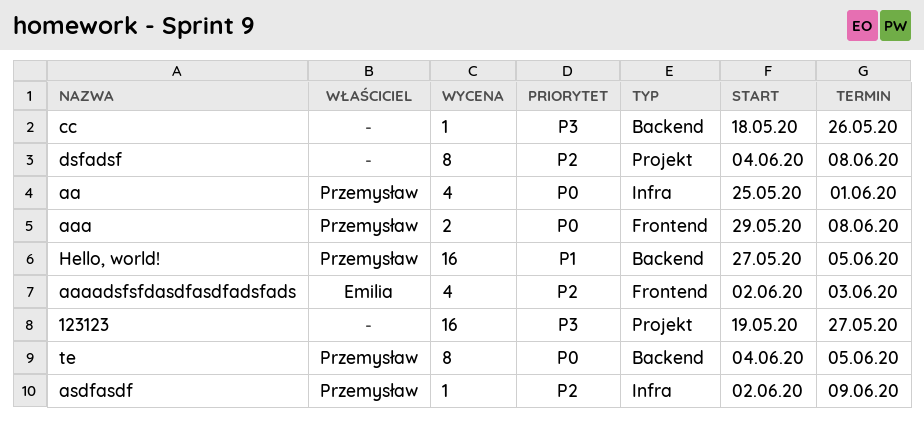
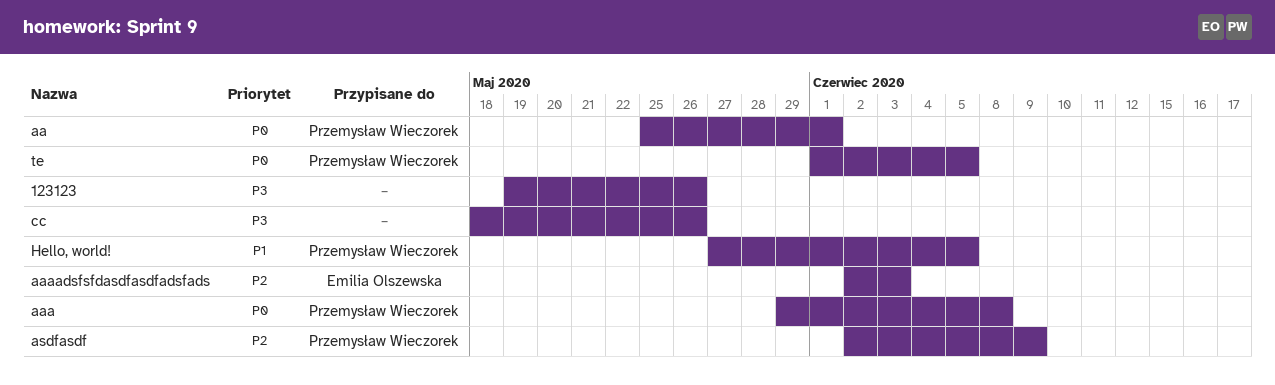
123123, due: May 27 -> May 26
dsfadsf: present -> none
te, start: Jun 4 -> Jun 1

